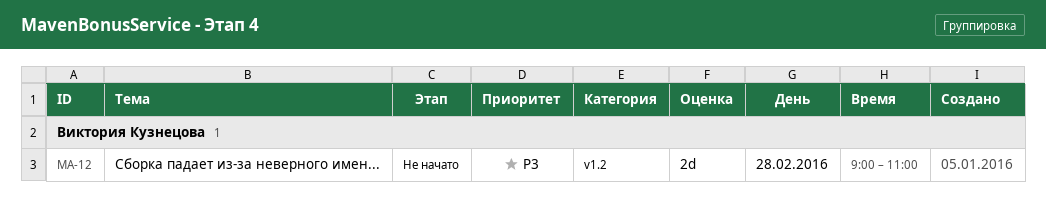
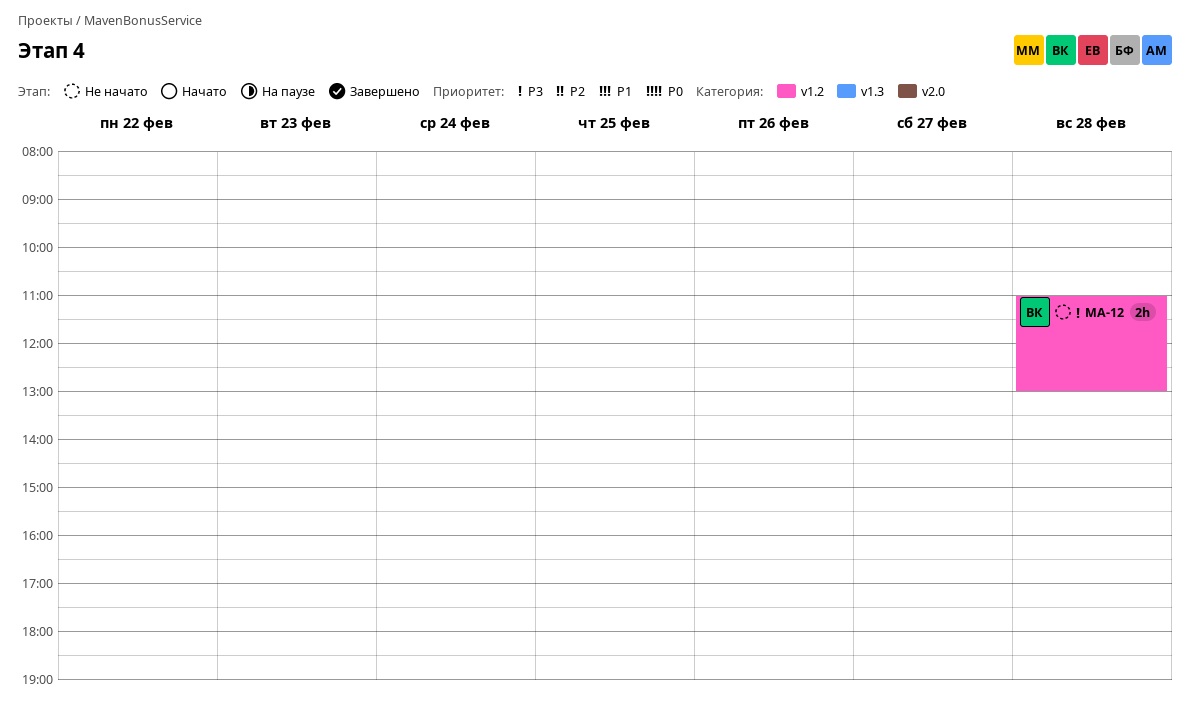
MA-12, estimate: 2d -> 2h
MA-12, begins: 09:00 -> 11:00
MA-12, ends: 11:00 -> 13:00

